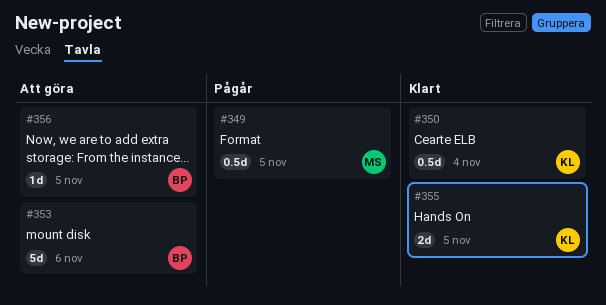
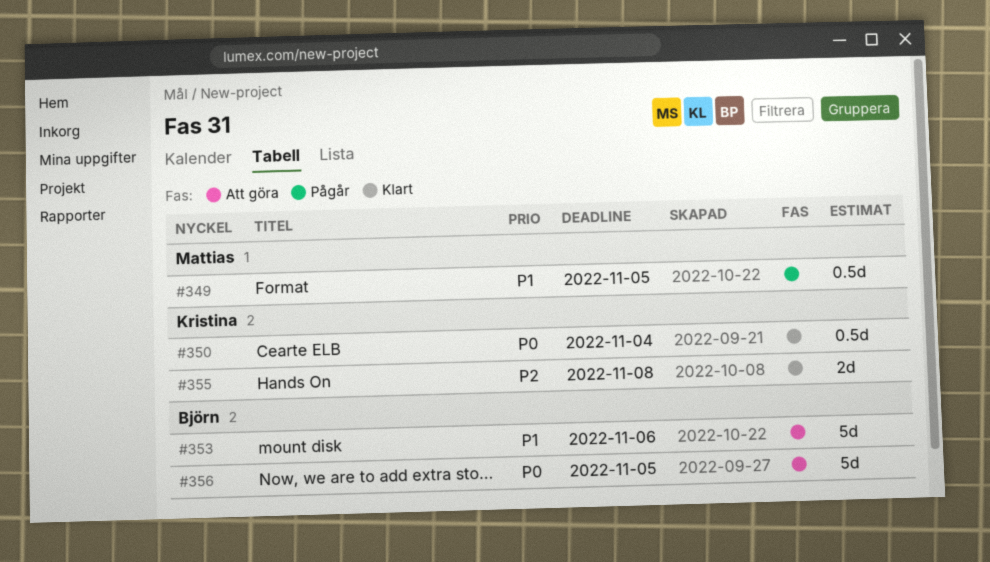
#355, due: Nov 5 -> Nov 8
#356, estimate: 1d -> 5d

